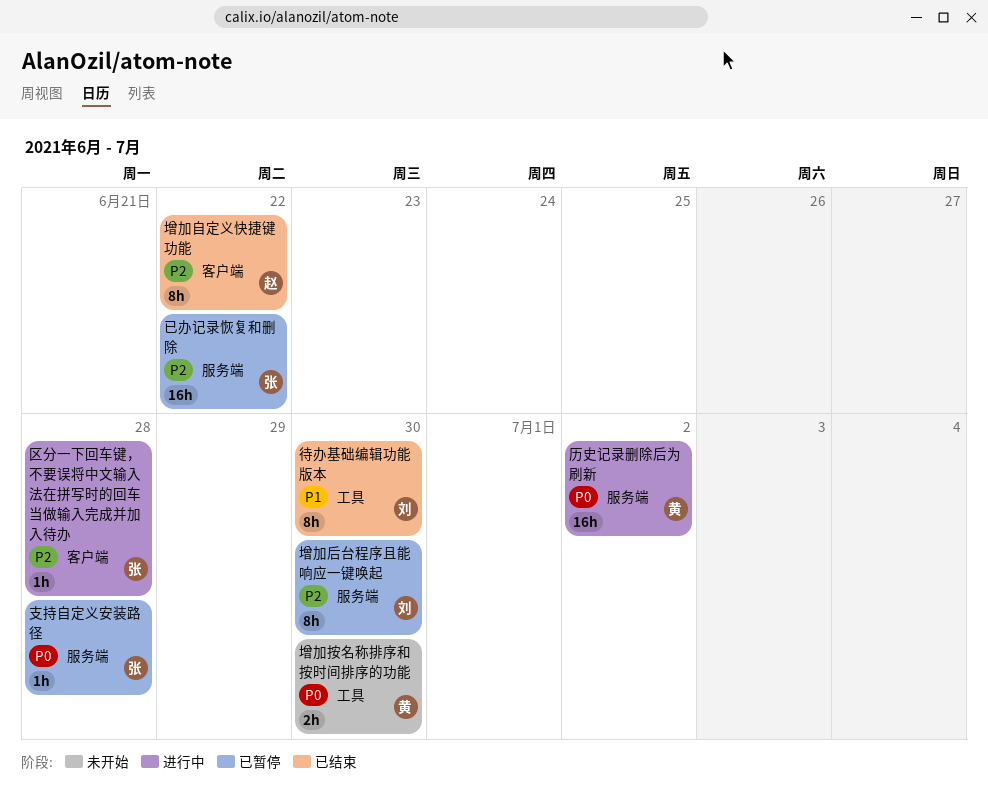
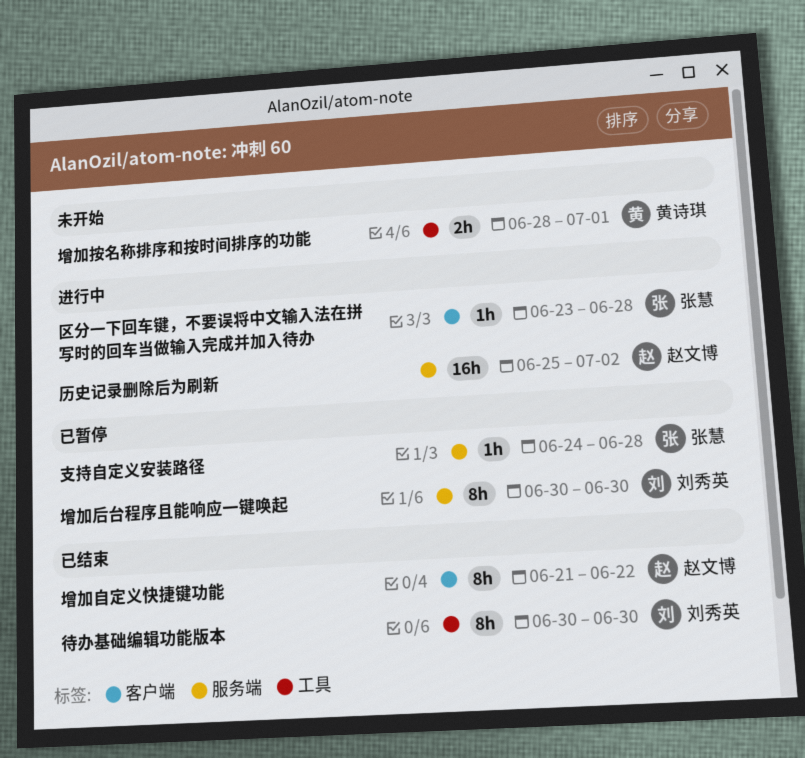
历史记录删除后为刷新, owner: 黄诗琪 -> 赵文博
增加按名称排序和按时间排序的功能, due: Jun 30 -> Jul 1
已办记录恢复和删除: present -> none

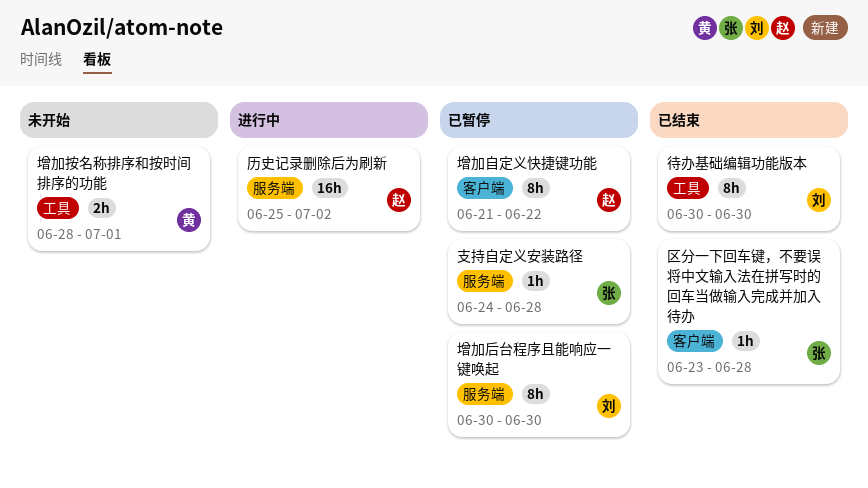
区分一下回车键，不要误将中文输入法在拼写时的回车当做输入完成并加入待办, status: 进行中 -> 已结束
增加自定义快捷键功能, status: 已结束 -> 已暂停

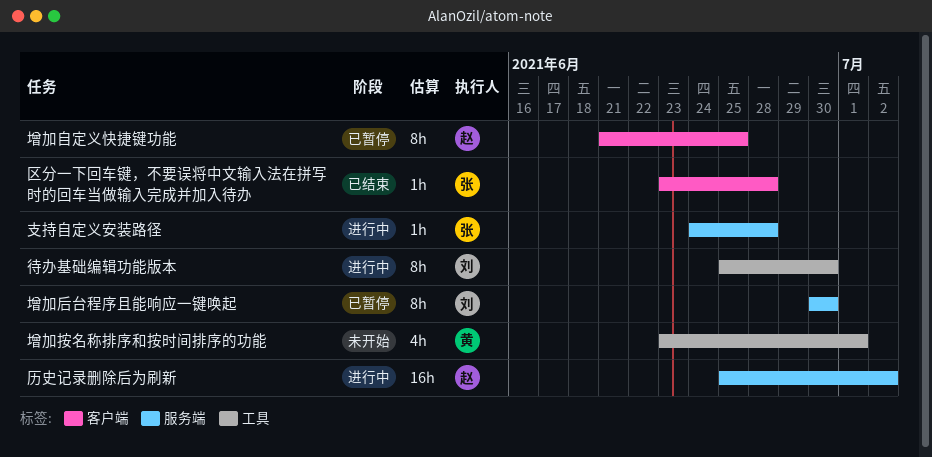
增加按名称排序和按时间排序的功能, estimate: 2h -> 4h
增加按名称排序和按时间排序的功能, start: Jun 28 -> Jun 23
增加自定义快捷键功能, due: Jun 22 -> Jun 25
待办基础编辑功能版本, status: 已结束 -> 进行中
待办基础编辑功能版本, start: Jun 30 -> Jun 25
支持自定义安装路径, status: 已暂停 -> 进行中

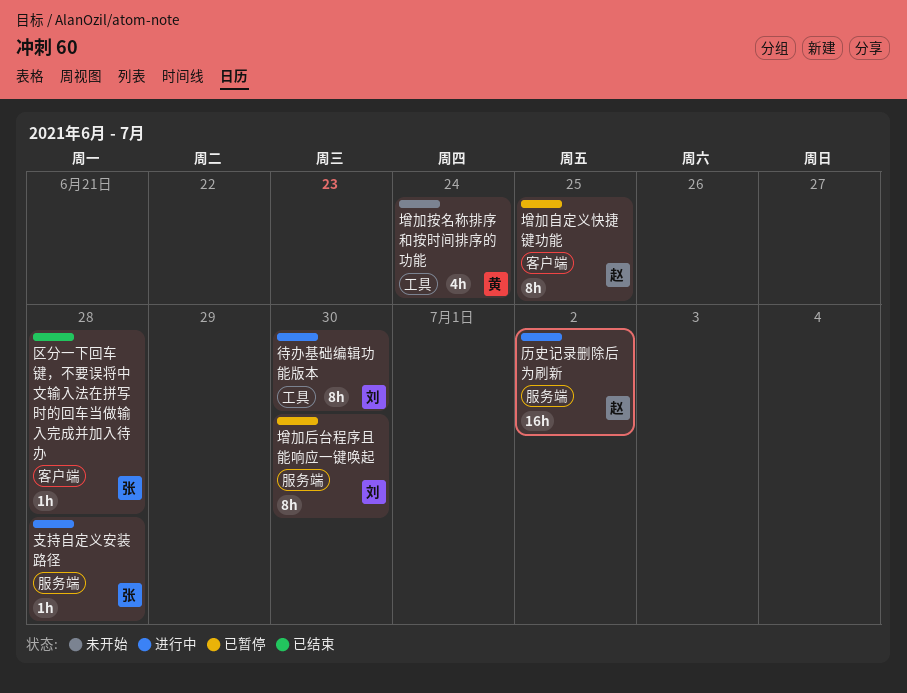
增加按名称排序和按时间排序的功能, due: Jul 1 -> Jun 24

